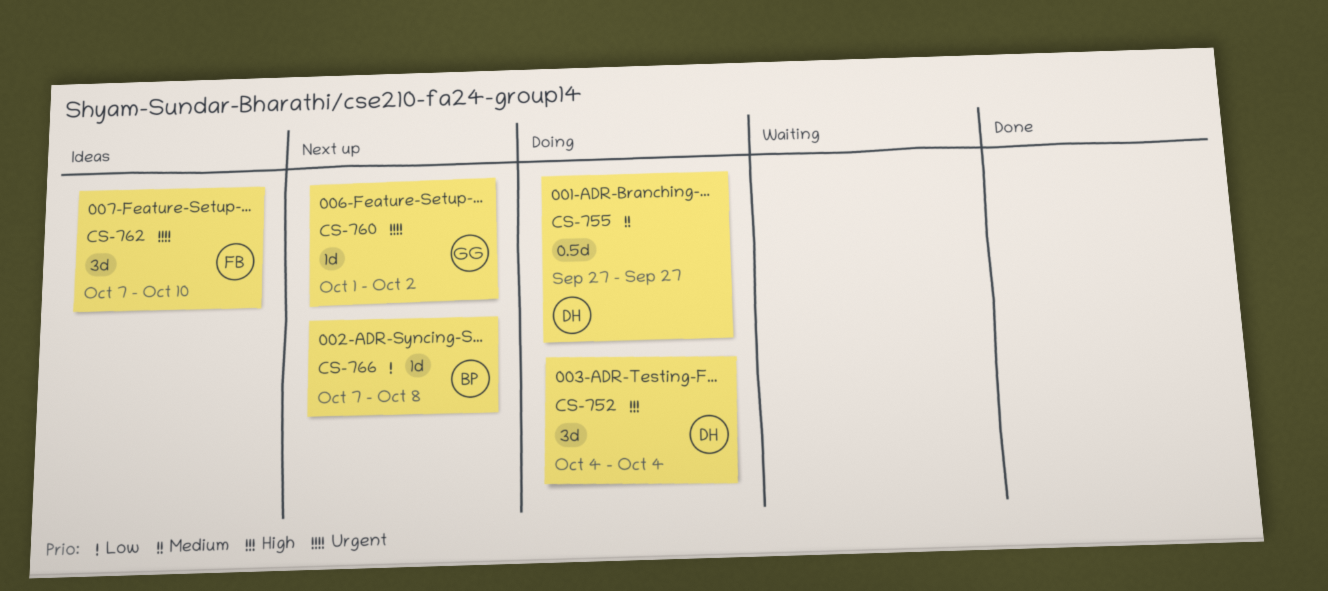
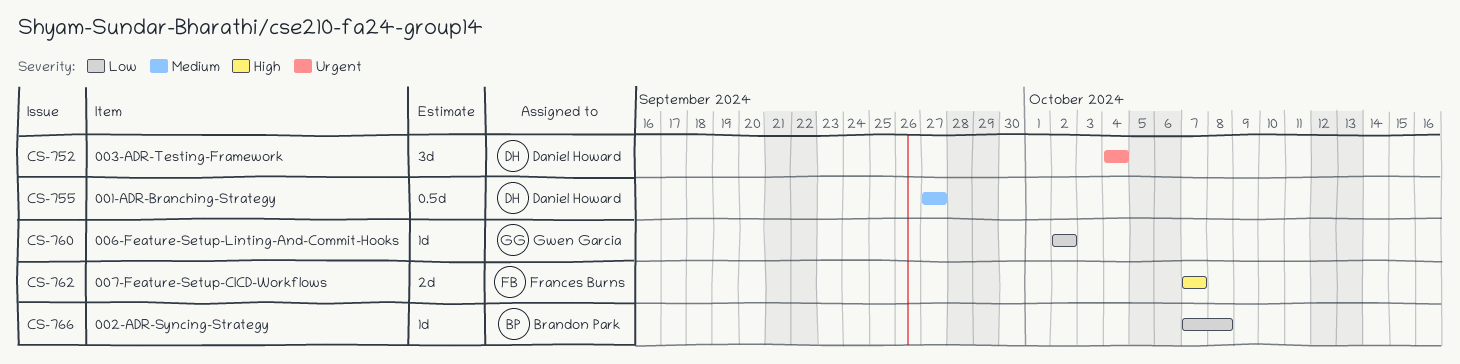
CS-752, priority: High -> Urgent
CS-760, priority: Urgent -> Low
CS-760, start: Oct 1 -> Oct 2
CS-762, priority: Urgent -> High
CS-762, estimate: 3d -> 2d
CS-762, due: Oct 10 -> Oct 7

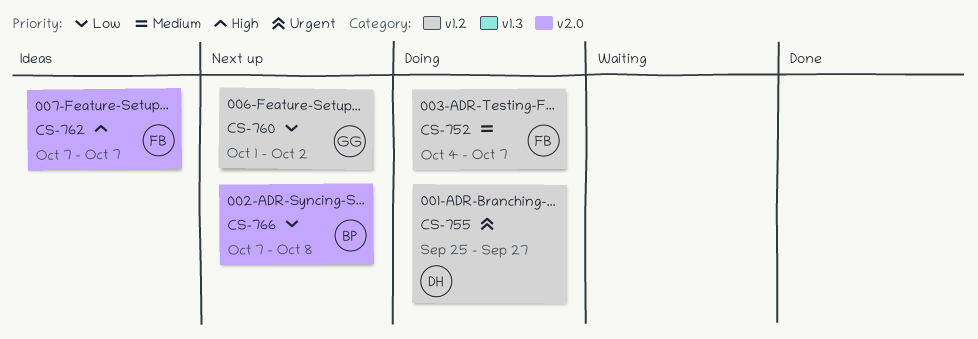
CS-752, owner: Daniel Howard -> Frances Burns
CS-752, priority: Urgent -> Medium
CS-752, due: Oct 4 -> Oct 7
CS-755, priority: Medium -> Urgent
CS-755, start: Sep 27 -> Sep 25
CS-760, start: Oct 2 -> Oct 1

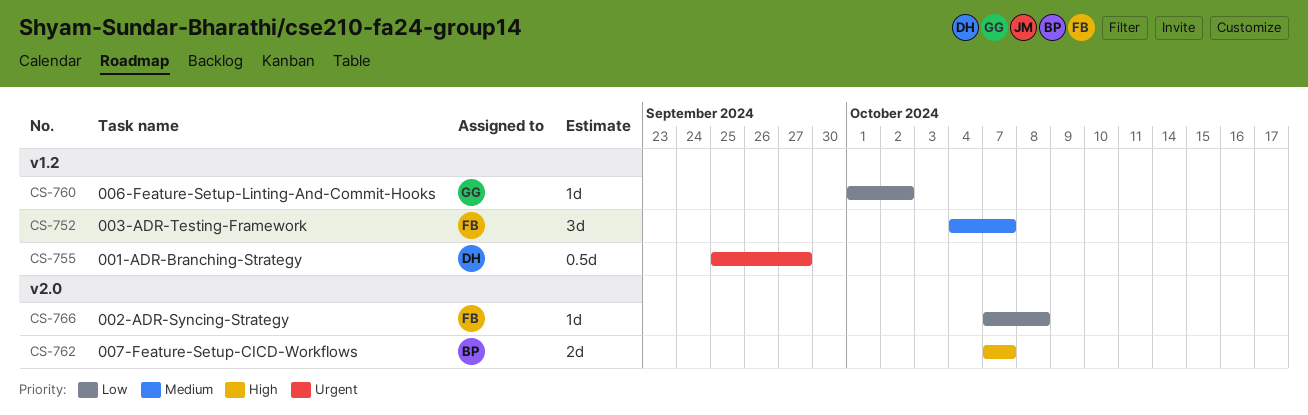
CS-762, owner: FB -> BP
CS-766, owner: BP -> FB

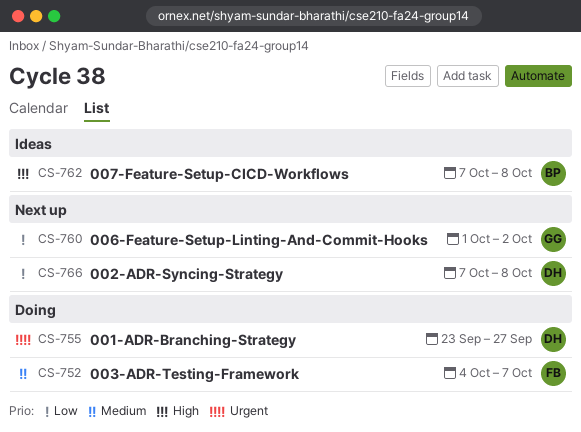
CS-755, start: Sep 25 -> Sep 23
CS-762, due: Oct 7 -> Oct 8
CS-766, owner: FB -> DH

